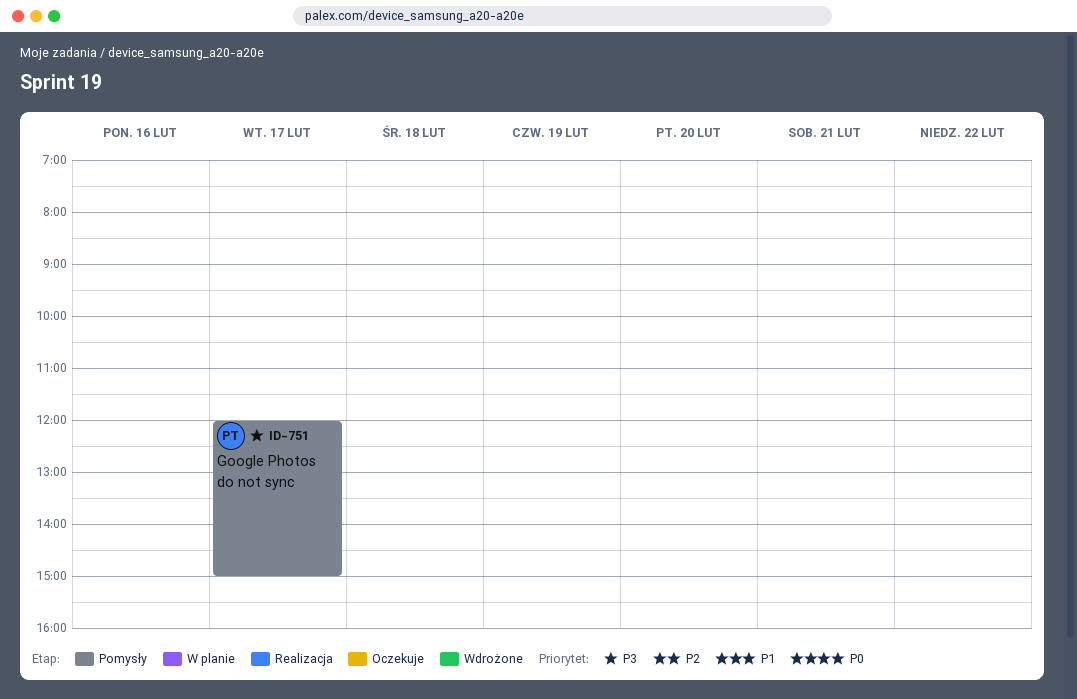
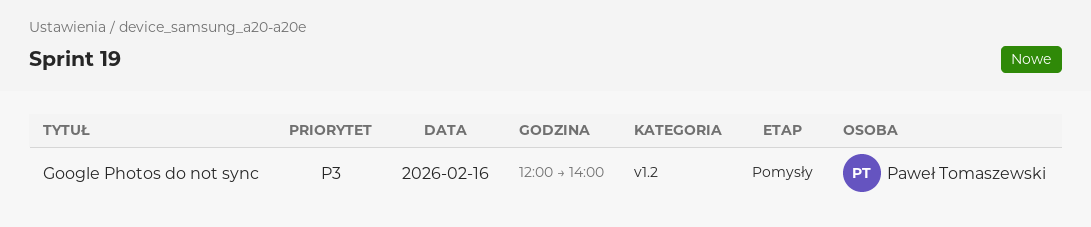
Google Photos do not sync, day: Feb 17 -> Feb 16
Google Photos do not sync, ends: 15:00 -> 14:00

